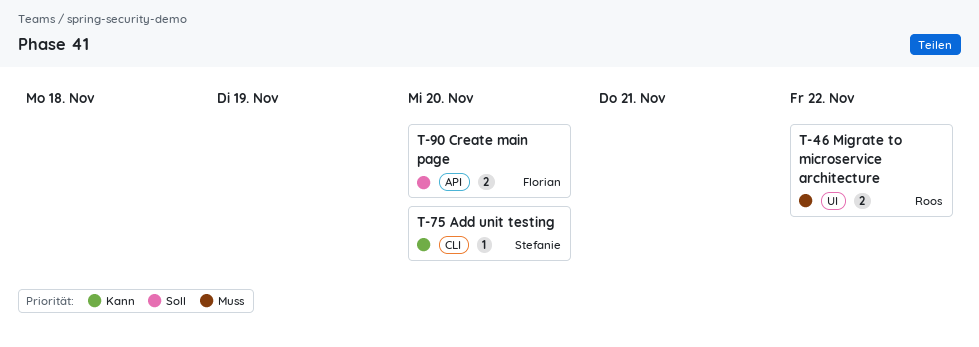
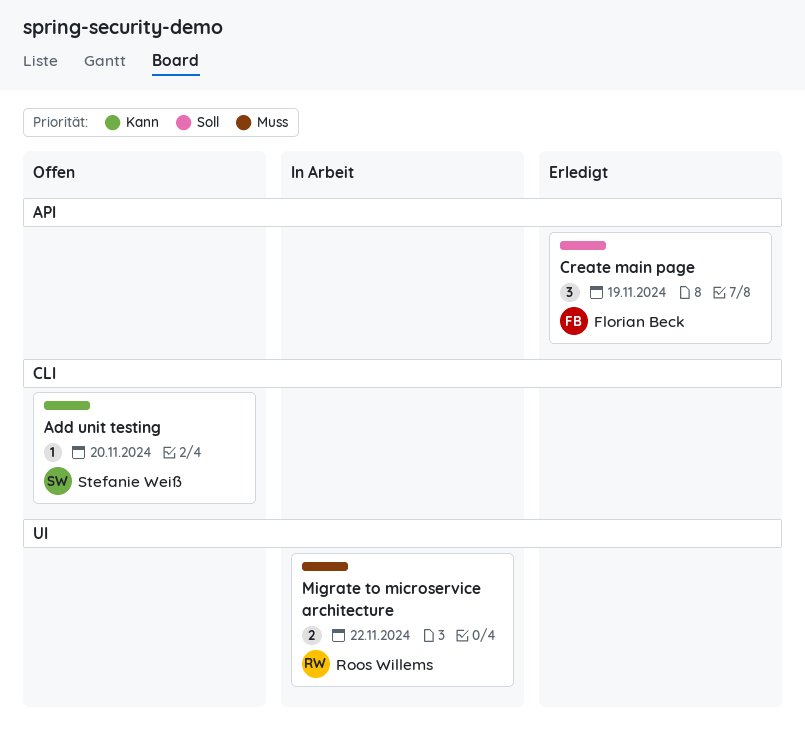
Create main page, estimate: 2 -> 3
Create main page, due: Nov 20 -> Nov 19

